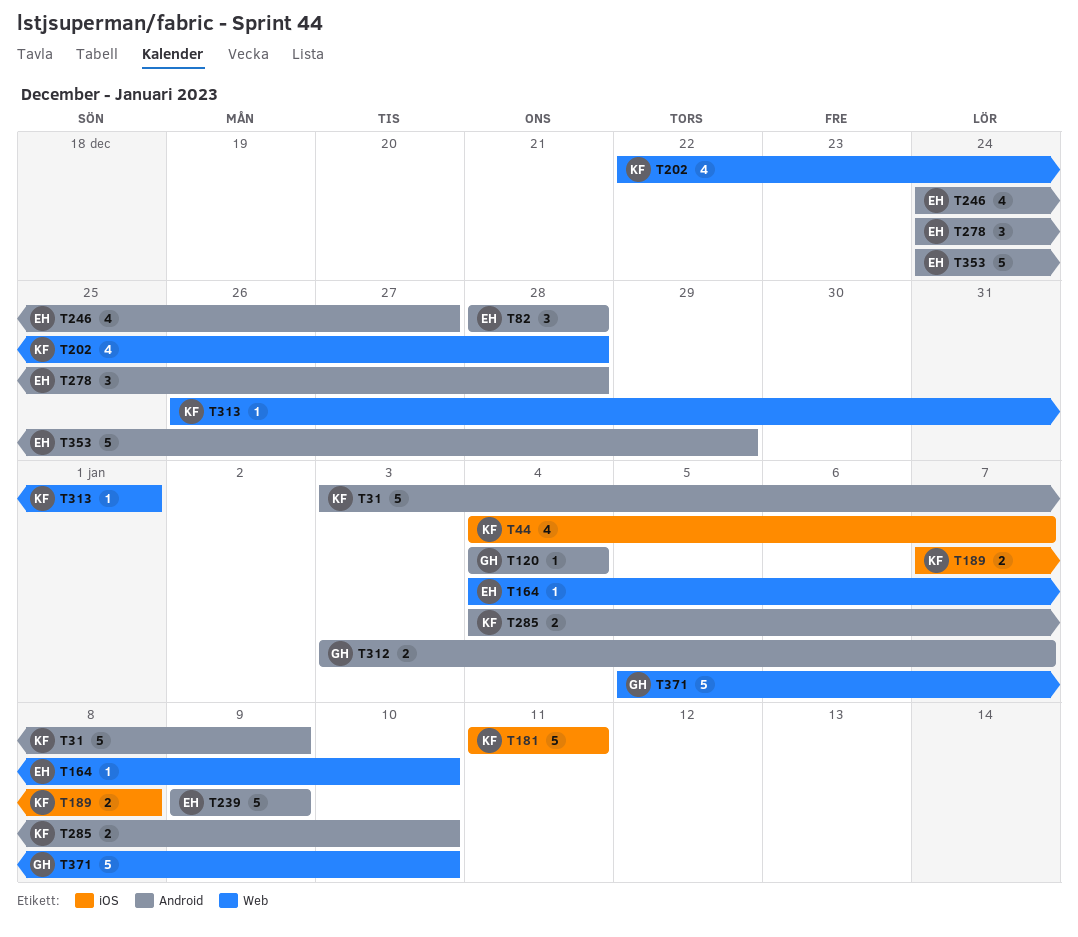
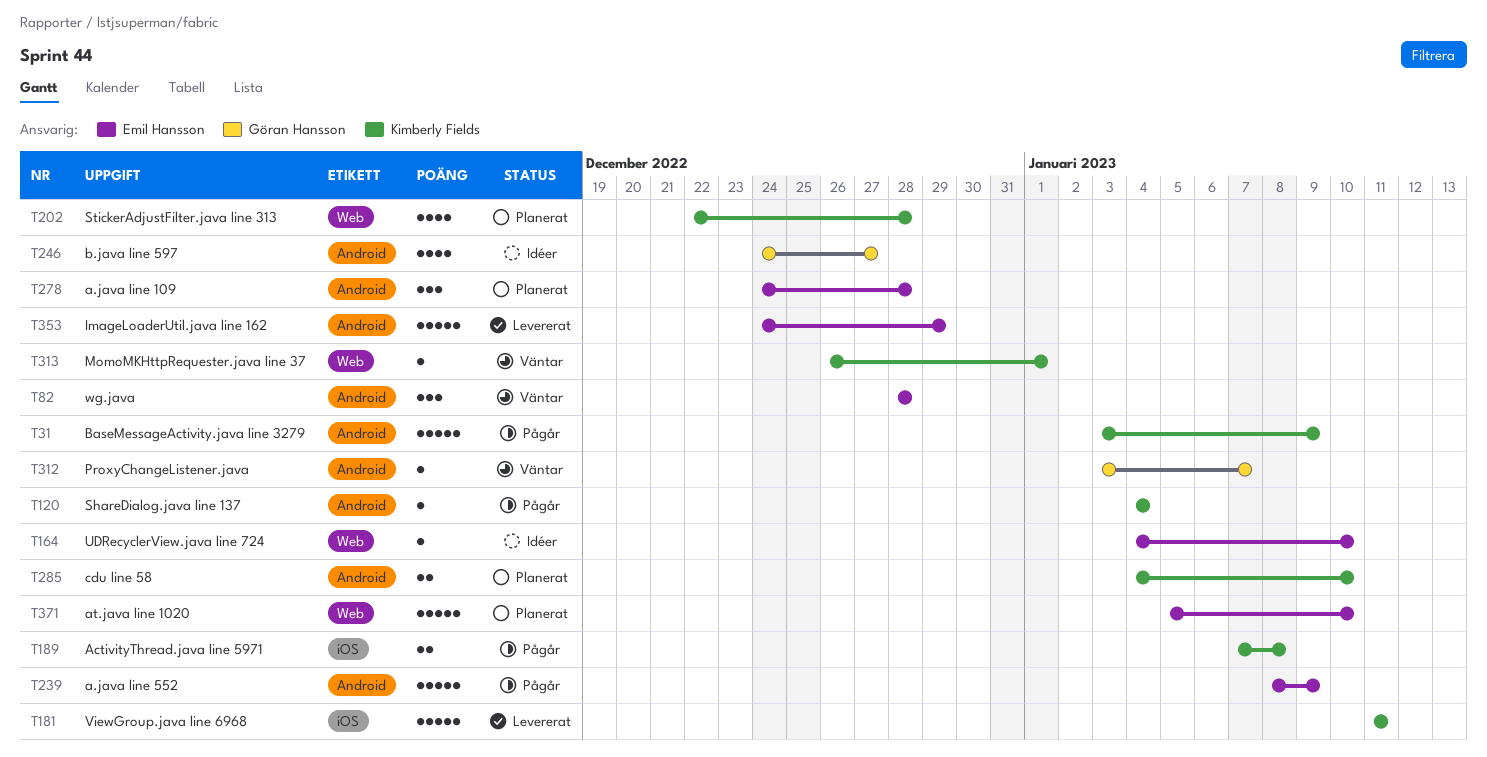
T44: present -> none
T120, owner: Göran Hansson -> Kimberly Fields
T239, start: Jan 9 -> Jan 8
T246, owner: Emil Hansson -> Göran Hansson
T312, estimate: 2 -> 1
T371, owner: Göran Hansson -> Emil Hansson

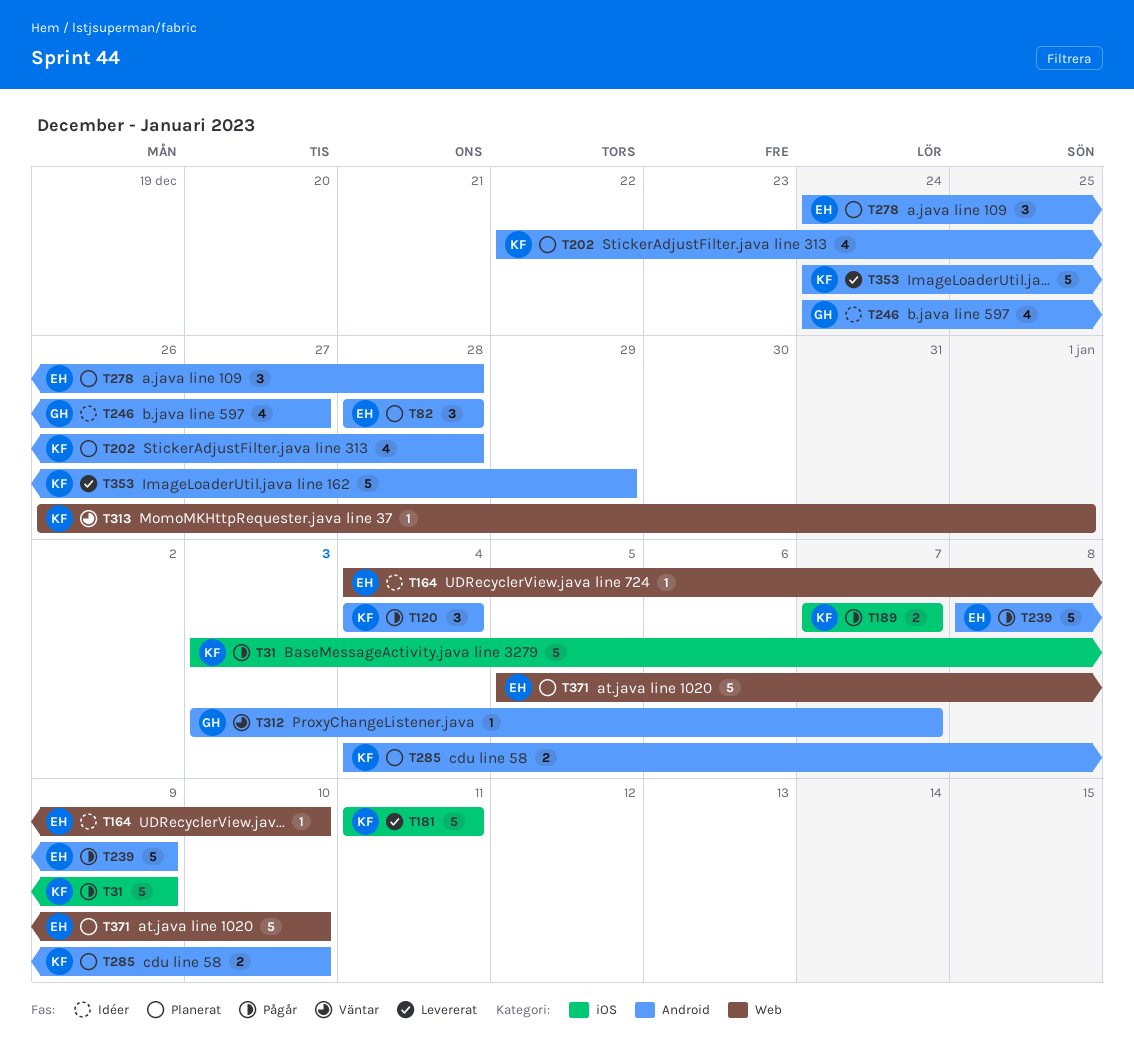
T31, label: Android -> iOS
T82, status: Väntar -> Planerat
T120, estimate: 1 -> 3
T189, due: Jan 8 -> Jan 7
T202, label: Web -> Android
T353, owner: Emil Hansson -> Kimberly Fields

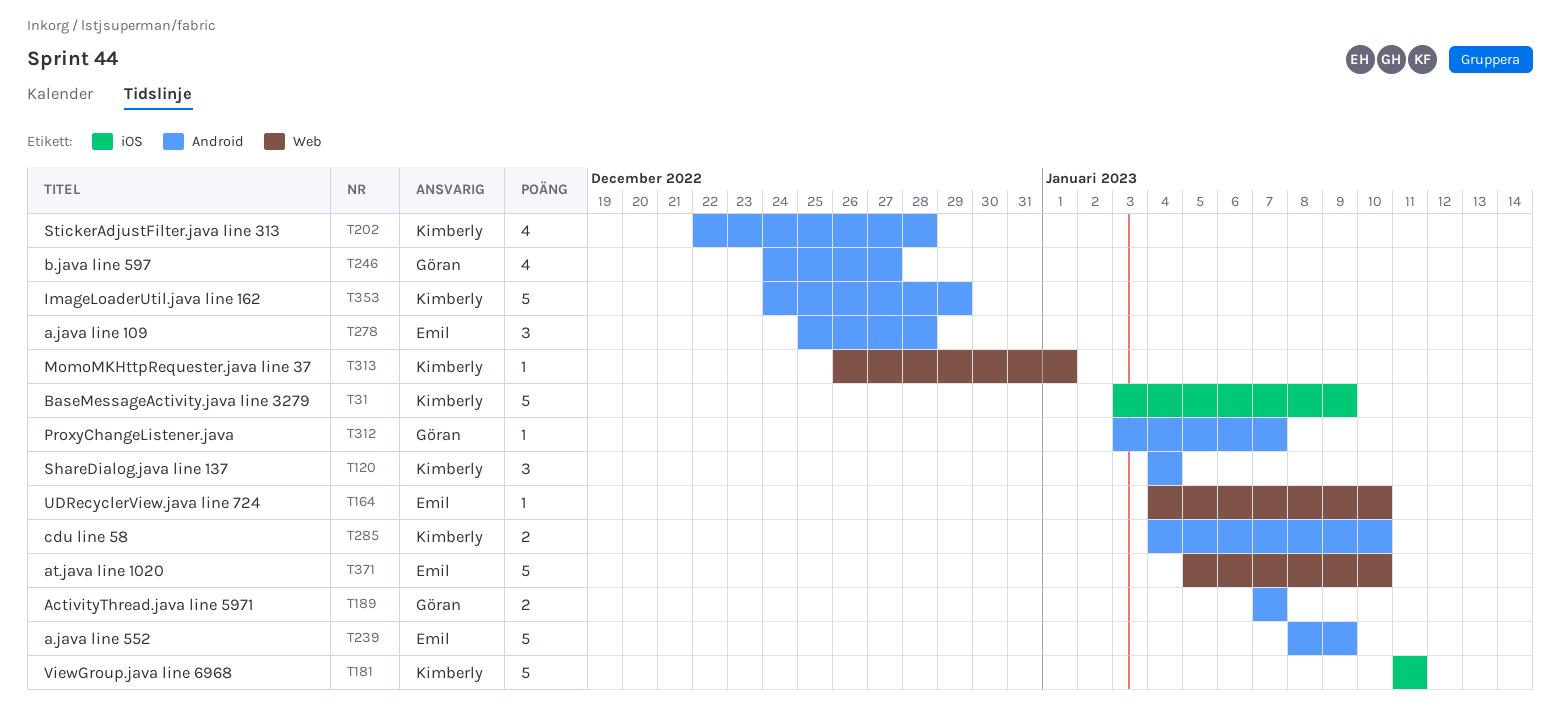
T82: present -> none
T189, owner: Kimberly -> Göran
T189, label: iOS -> Android
T278, start: Dec 24 -> Dec 25

